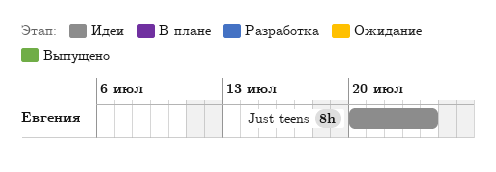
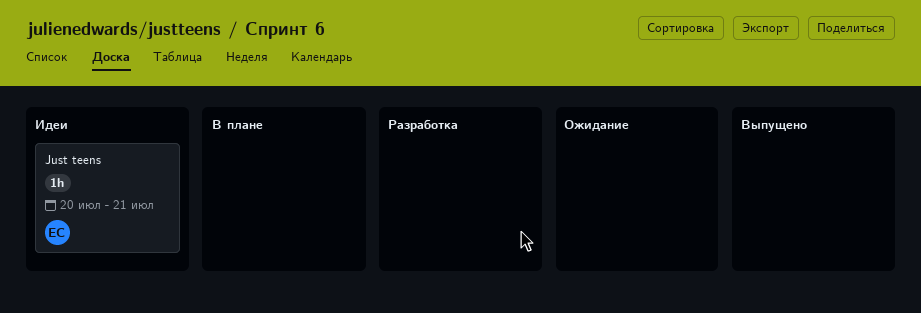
Just teens, estimate: 8h -> 1h
Just teens, due: Jul 24 -> Jul 21

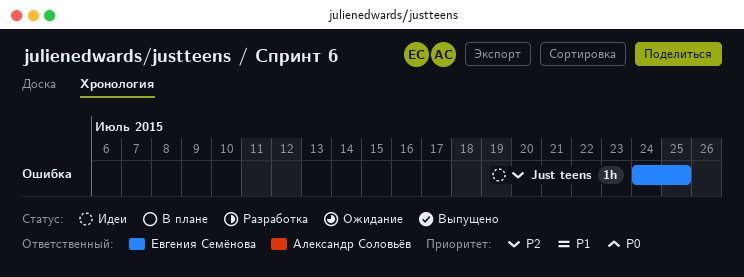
Just teens, start: Jul 20 -> Jul 24
Just teens, due: Jul 21 -> Jul 25

